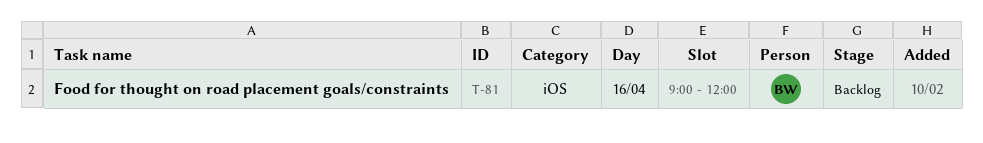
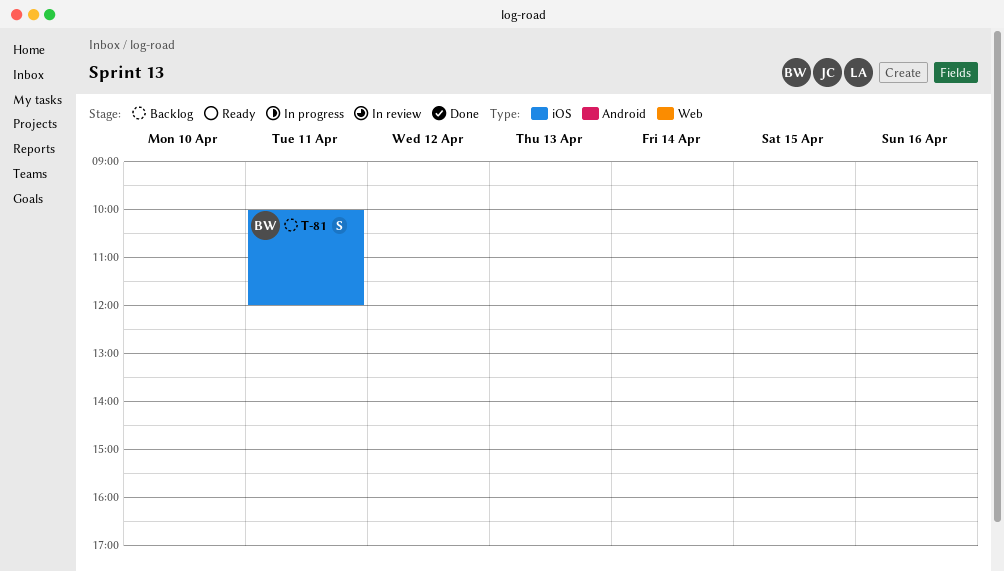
T-81, day: Apr 16 -> Apr 11
T-81, begins: 09:00 -> 10:00

